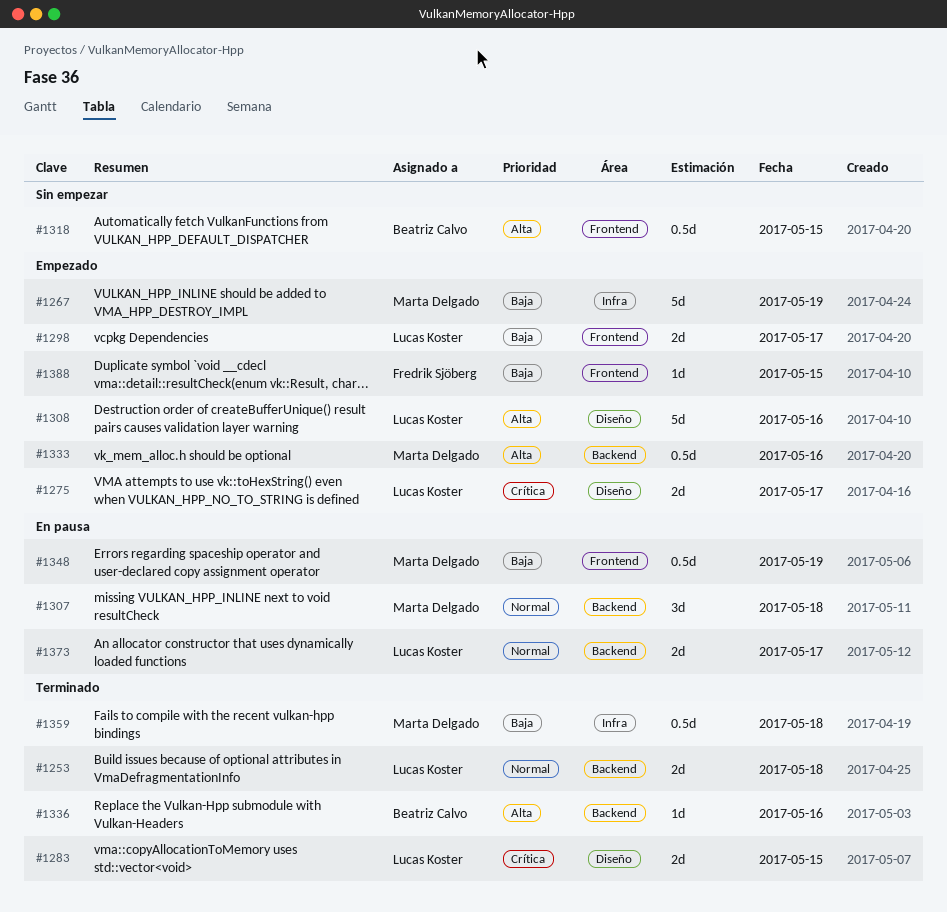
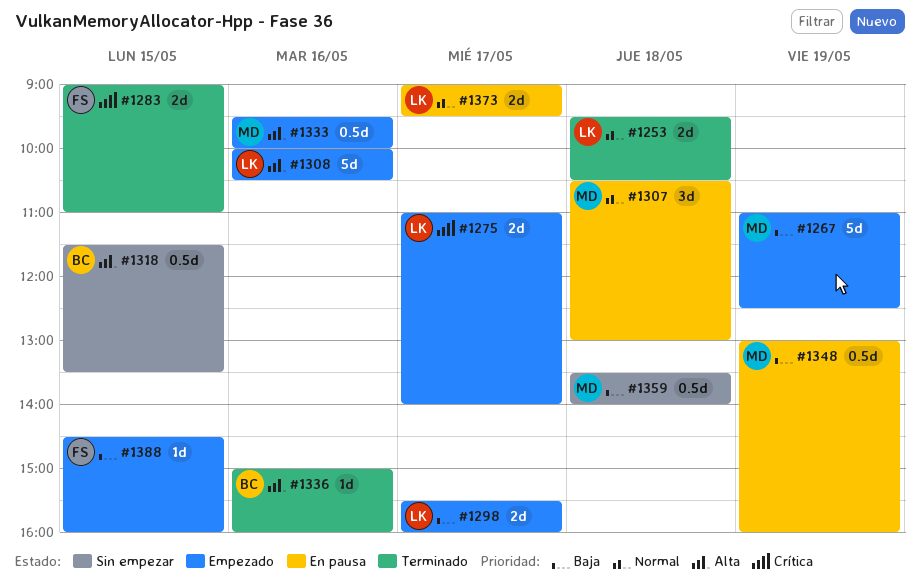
#1283, owner: Lucas Koster -> Fredrik Sjöberg
#1359, status: Terminado -> Sin empezar

